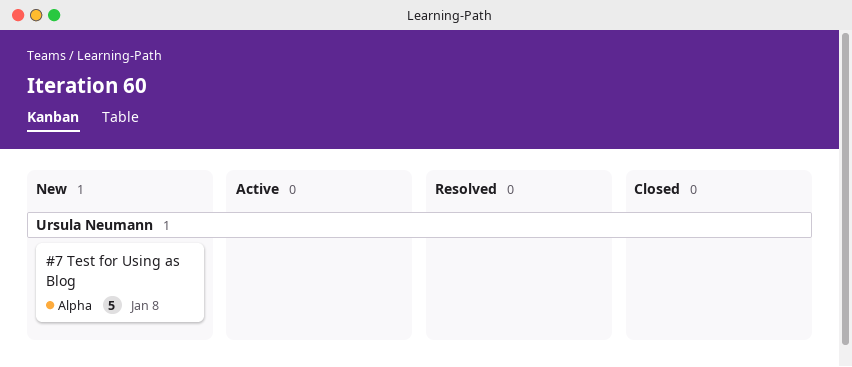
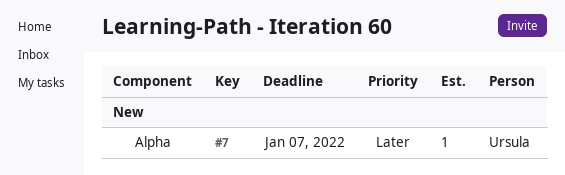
#7, estimate: 5 -> 1
#7, due: Jan 8 -> Jan 7

